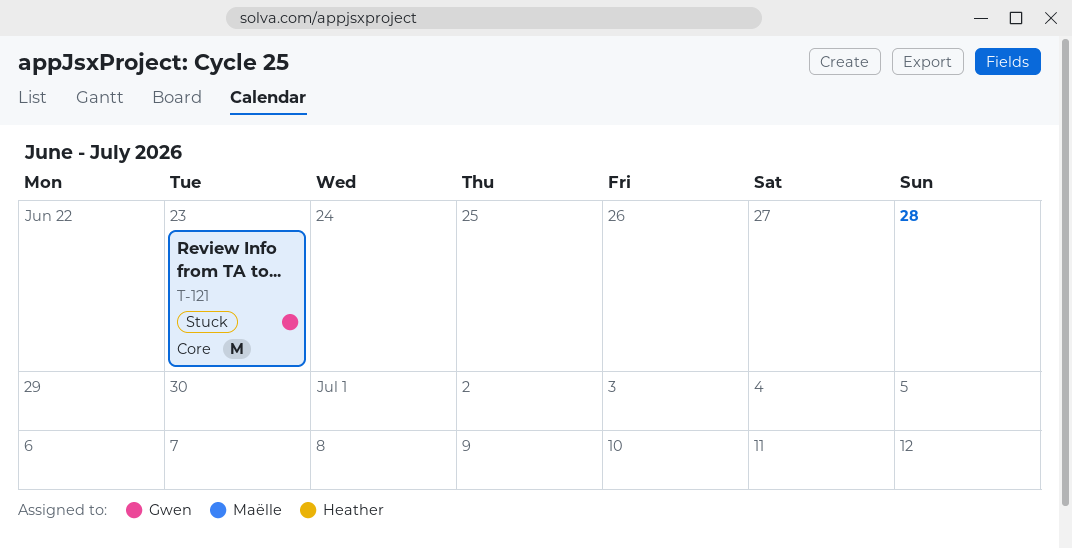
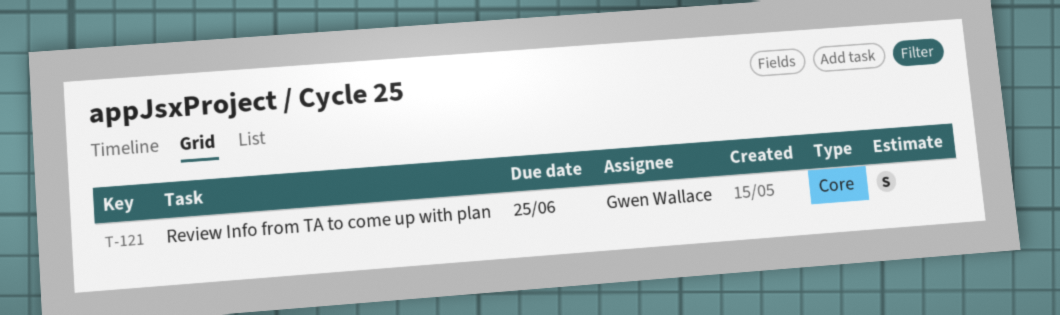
T-121, estimate: M -> S
T-121, due: Jun 23 -> Jun 25

